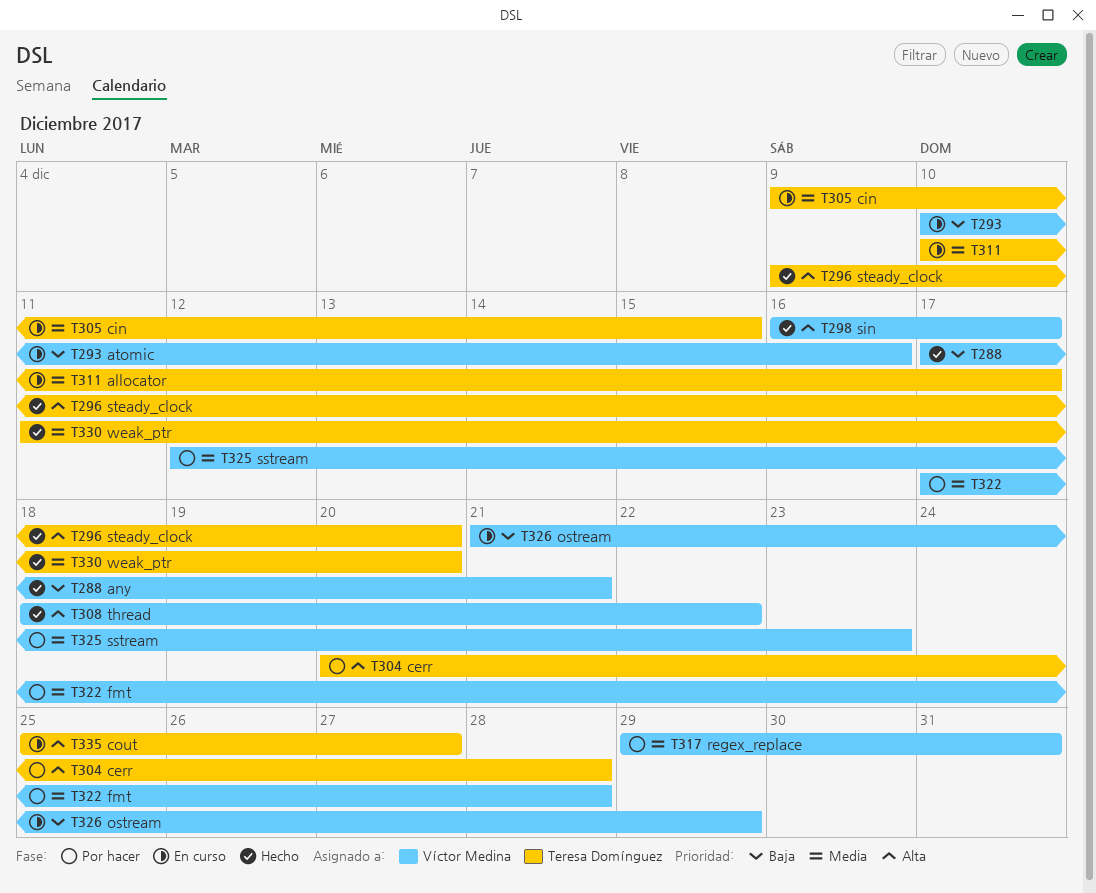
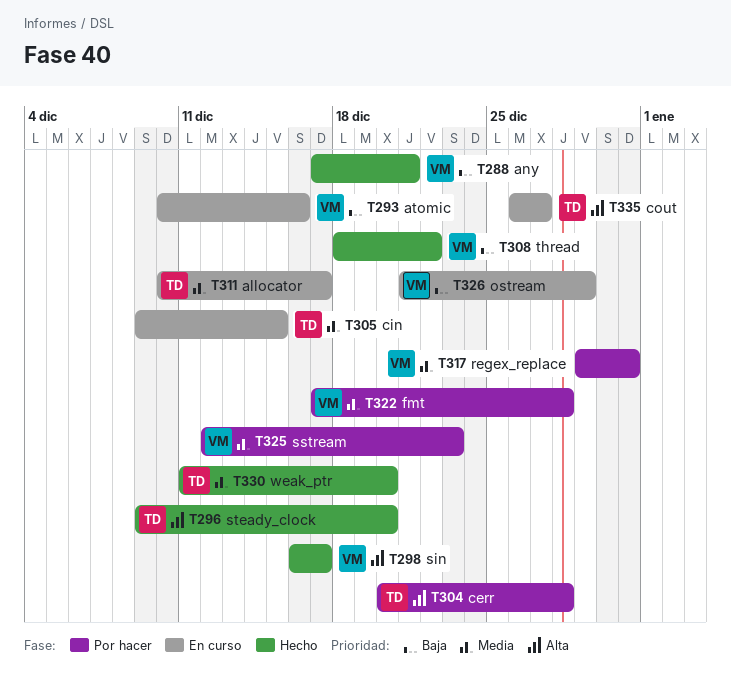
T308, priority: Alta -> Baja
T335, start: Dec 25 -> Dec 26

